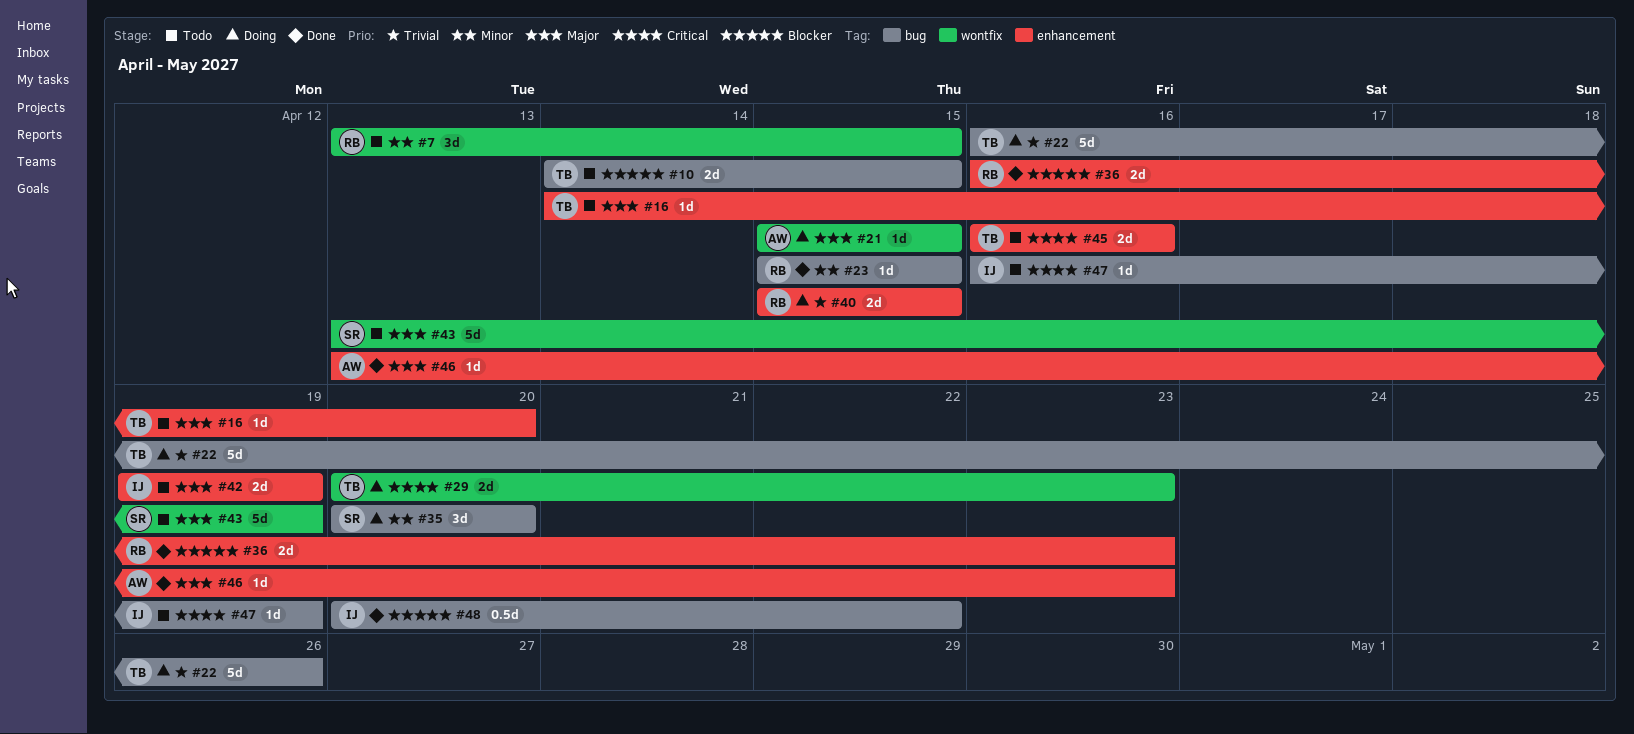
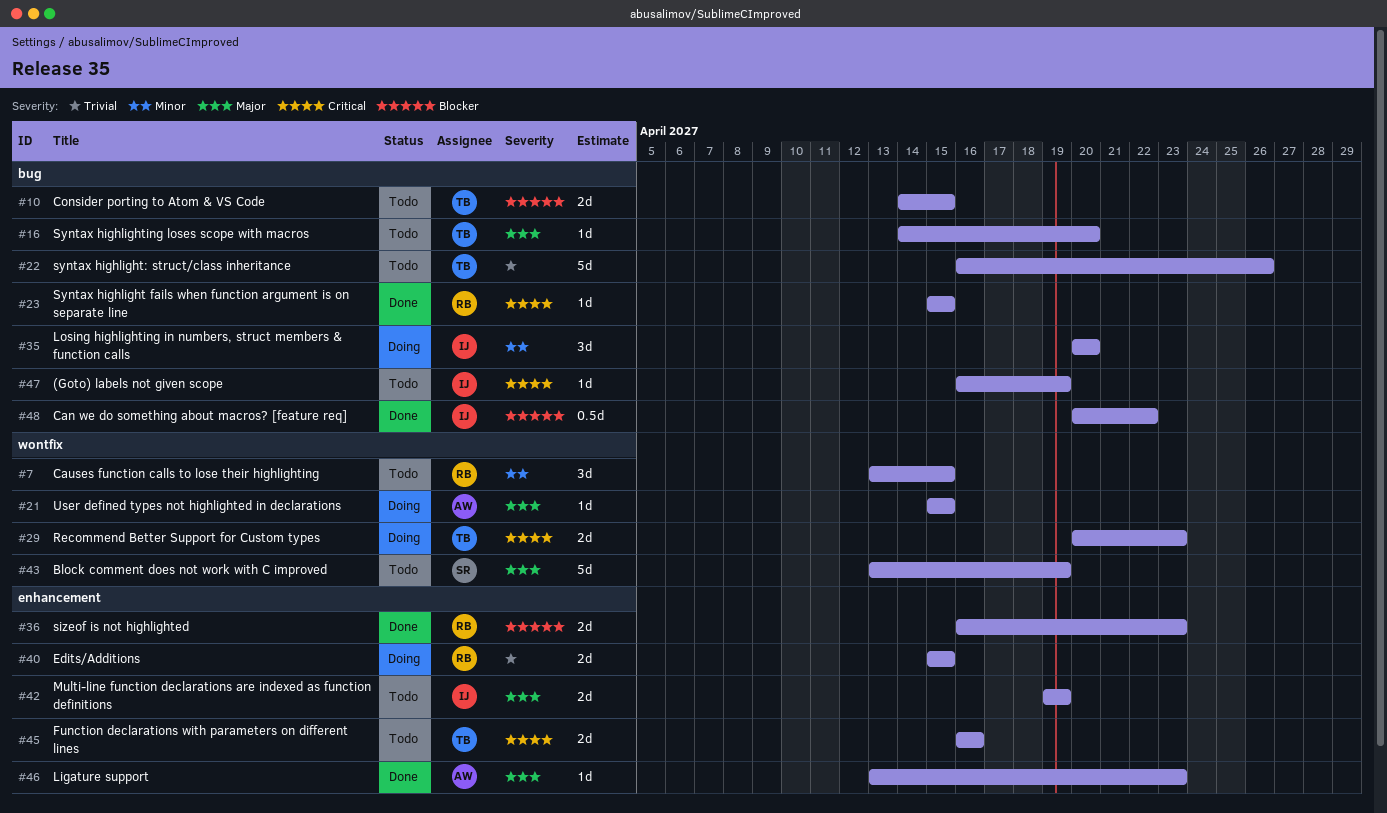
#16, label: enhancement -> bug
#22, status: Doing -> Todo
#23, priority: Minor -> Critical
#35, owner: SR -> IJ

